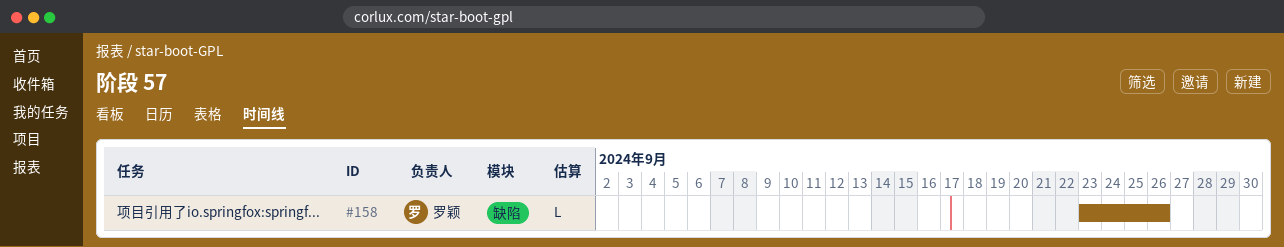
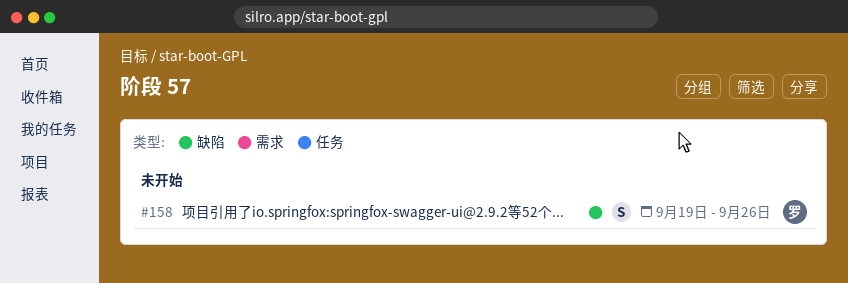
#158, estimate: L -> S
#158, start: Sep 23 -> Sep 19

